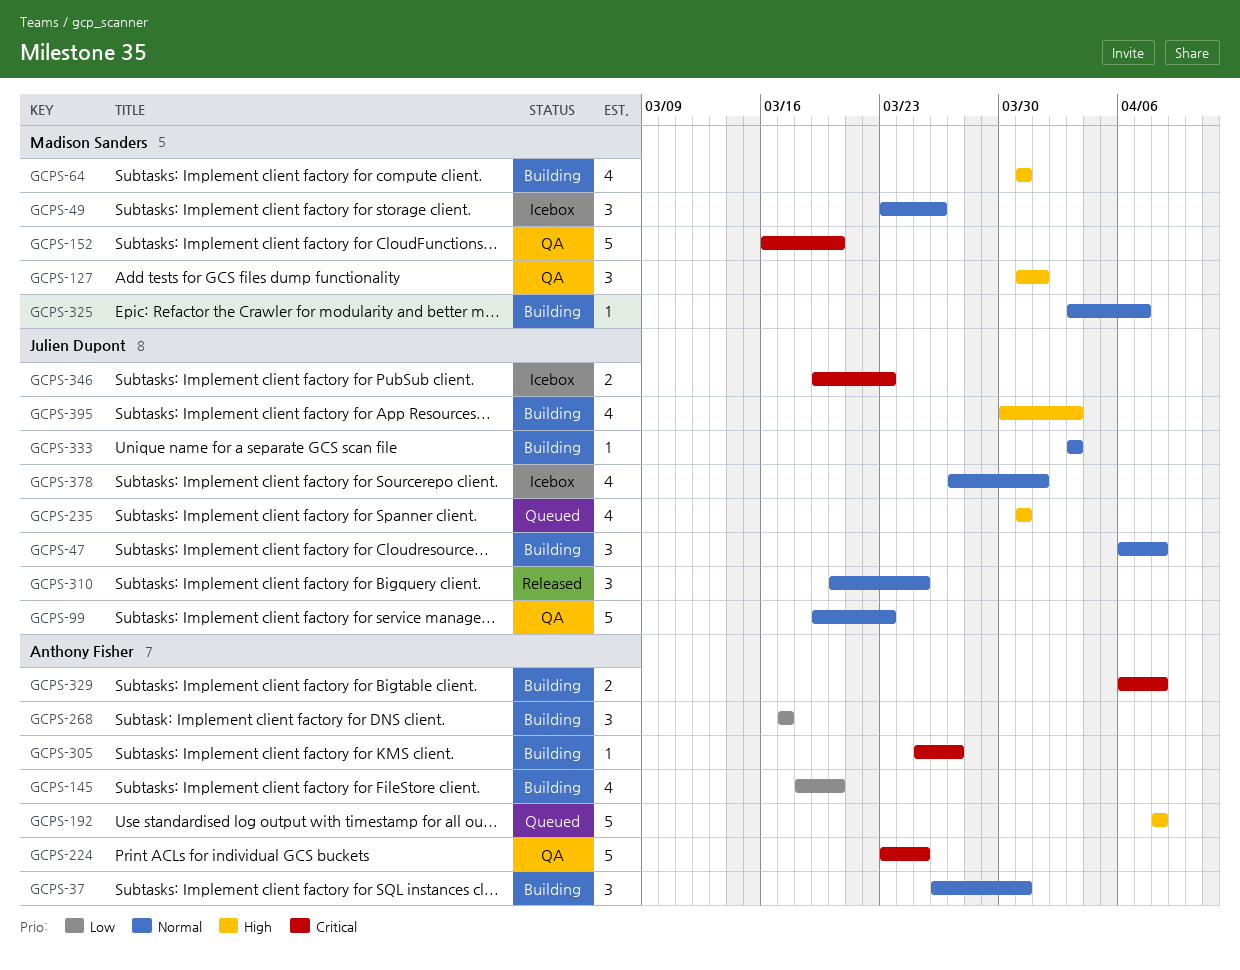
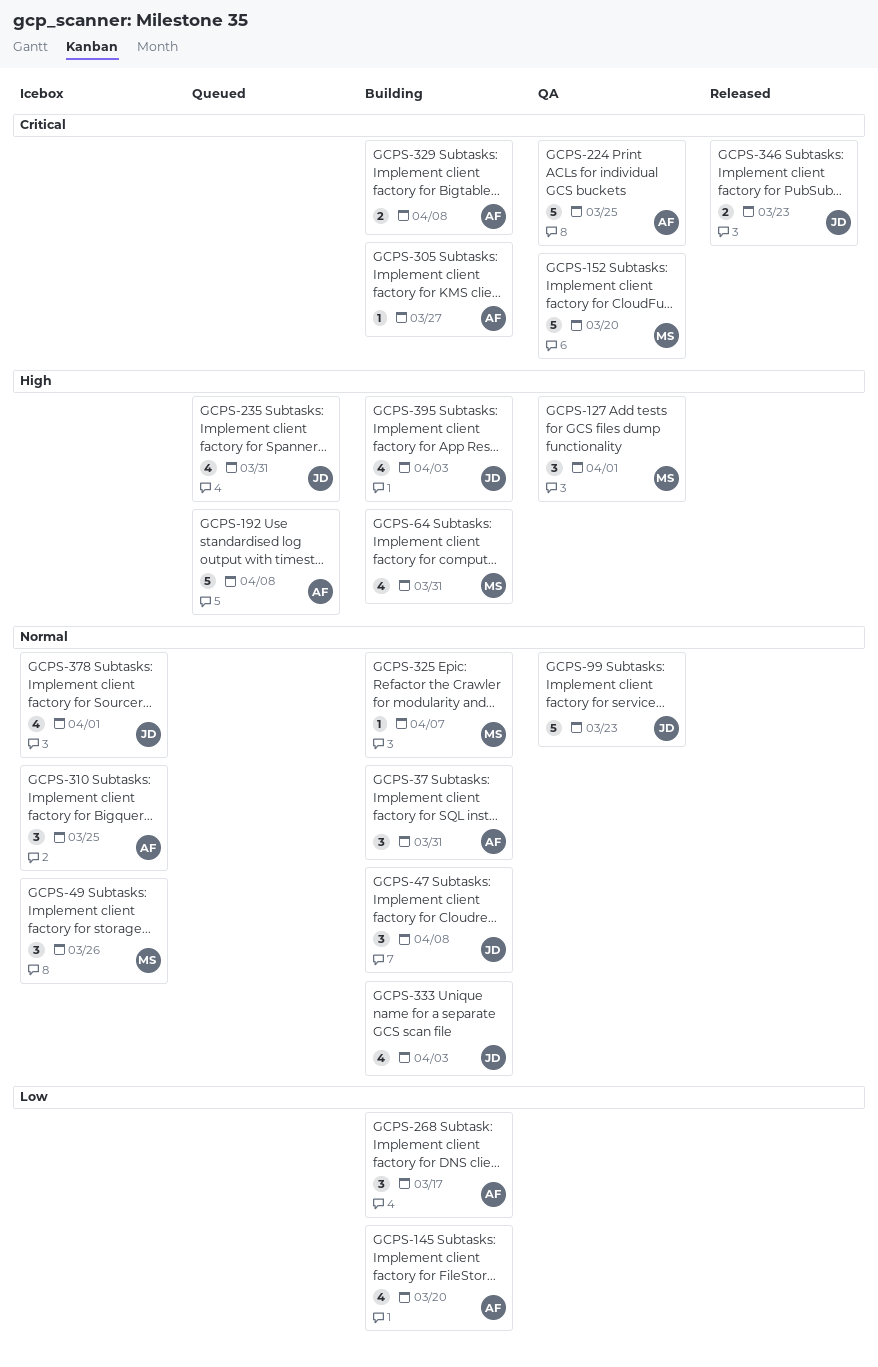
GCPS-310, status: Released -> Icebox
GCPS-310, owner: Julien Dupont -> Anthony Fisher
GCPS-333, estimate: 1 -> 4
GCPS-346, status: Icebox -> Released

